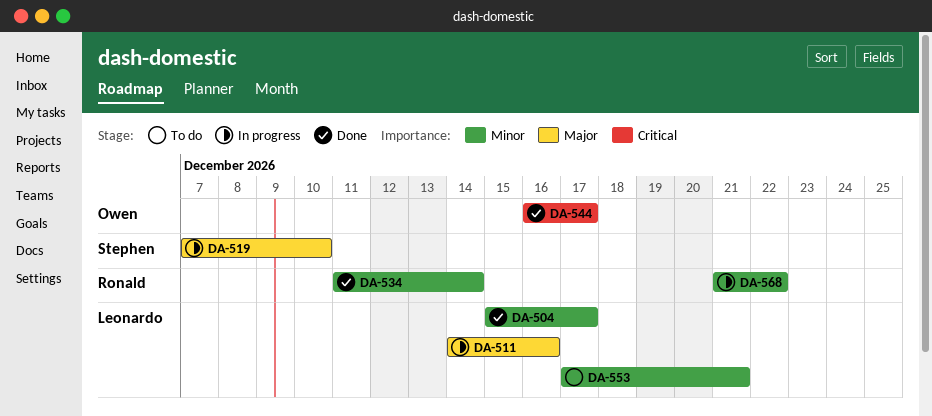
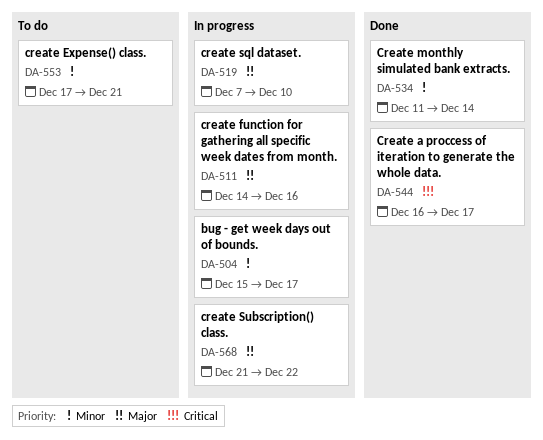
DA-504, status: Done -> In progress
DA-568, priority: Minor -> Major

